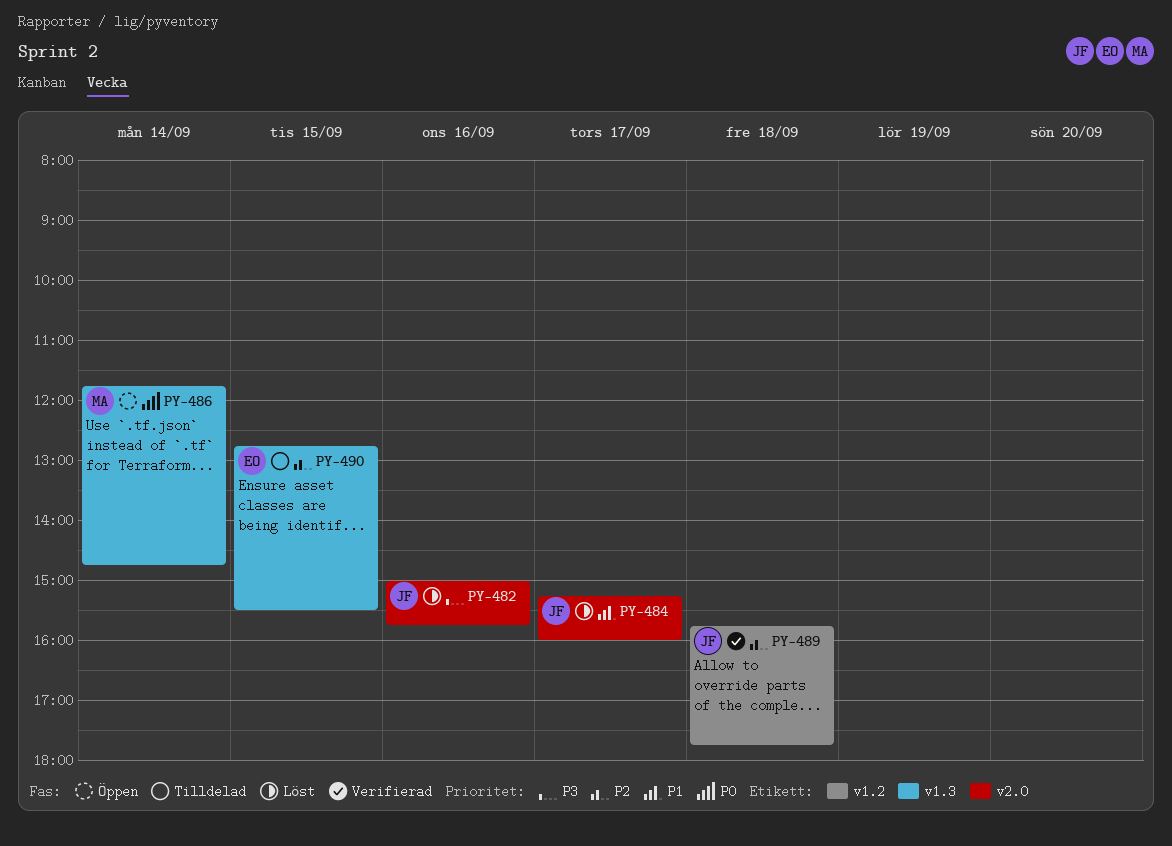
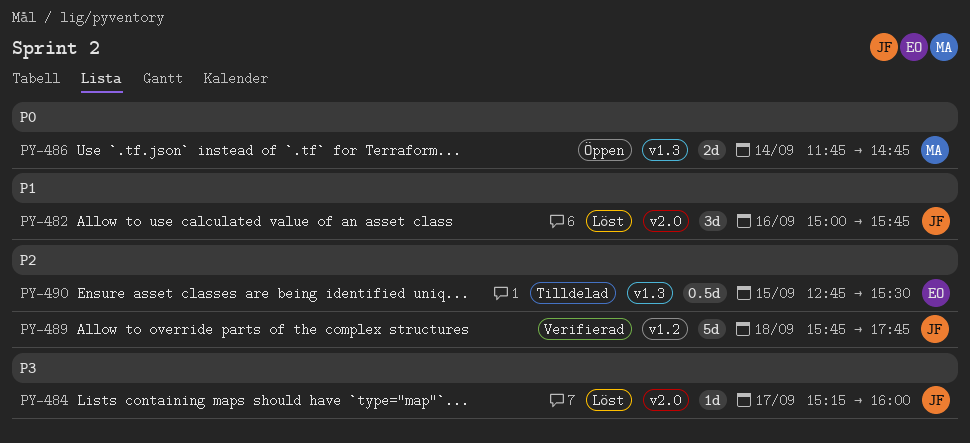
PY-482, priority: P3 -> P1
PY-484, priority: P1 -> P3

